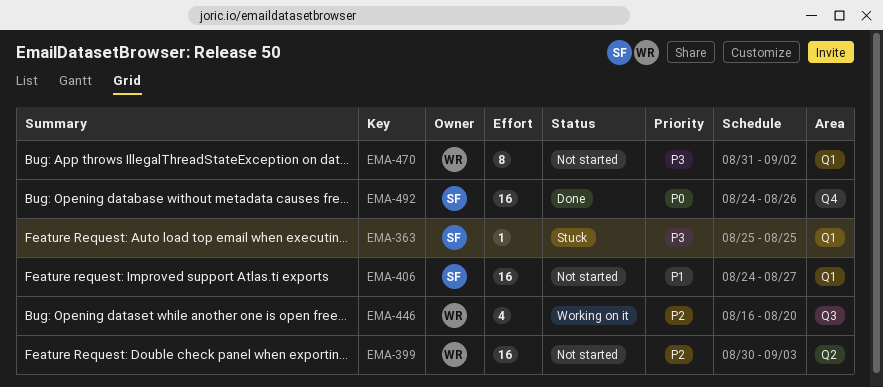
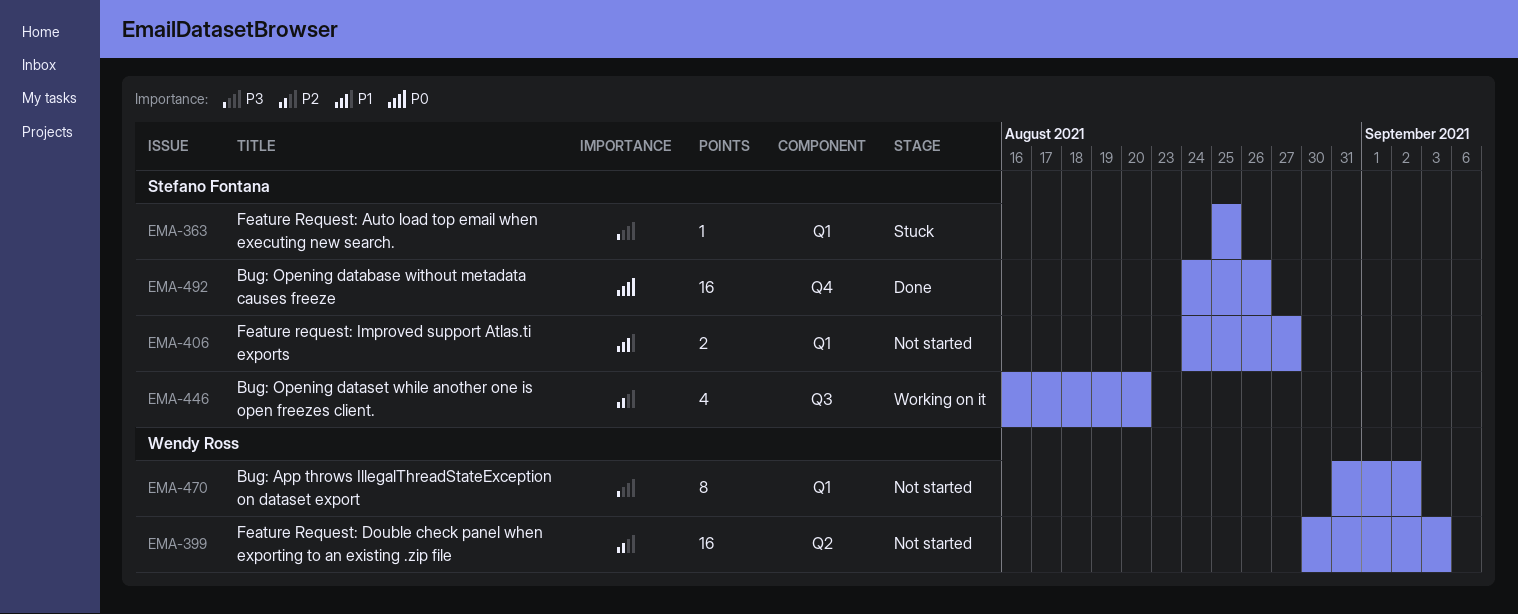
EMA-406, estimate: 16 -> 2
EMA-446, owner: Wendy Ross -> Stefano Fontana

